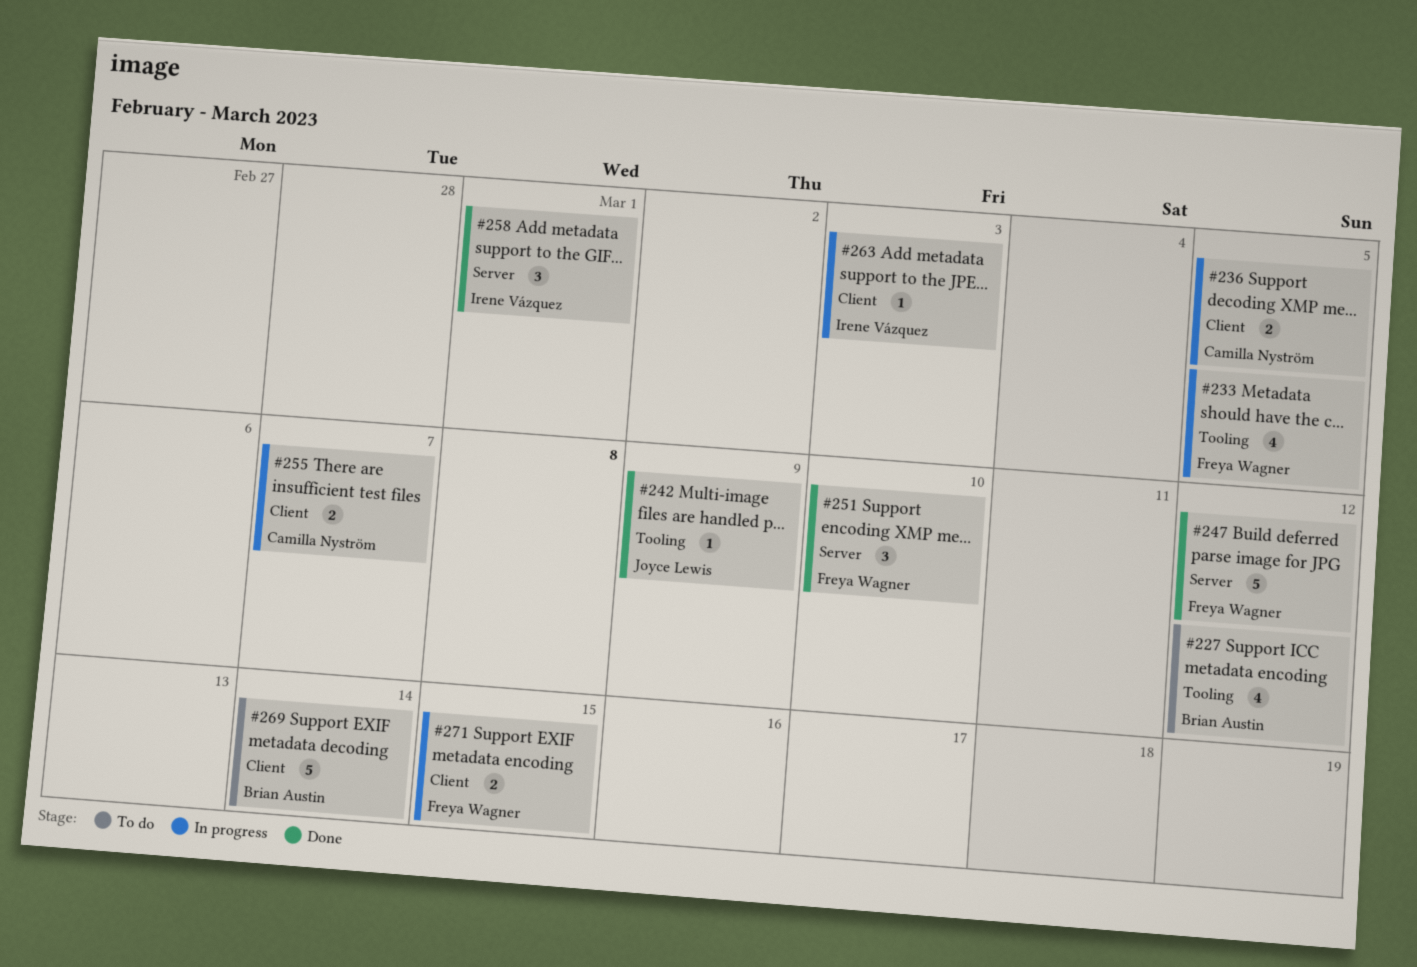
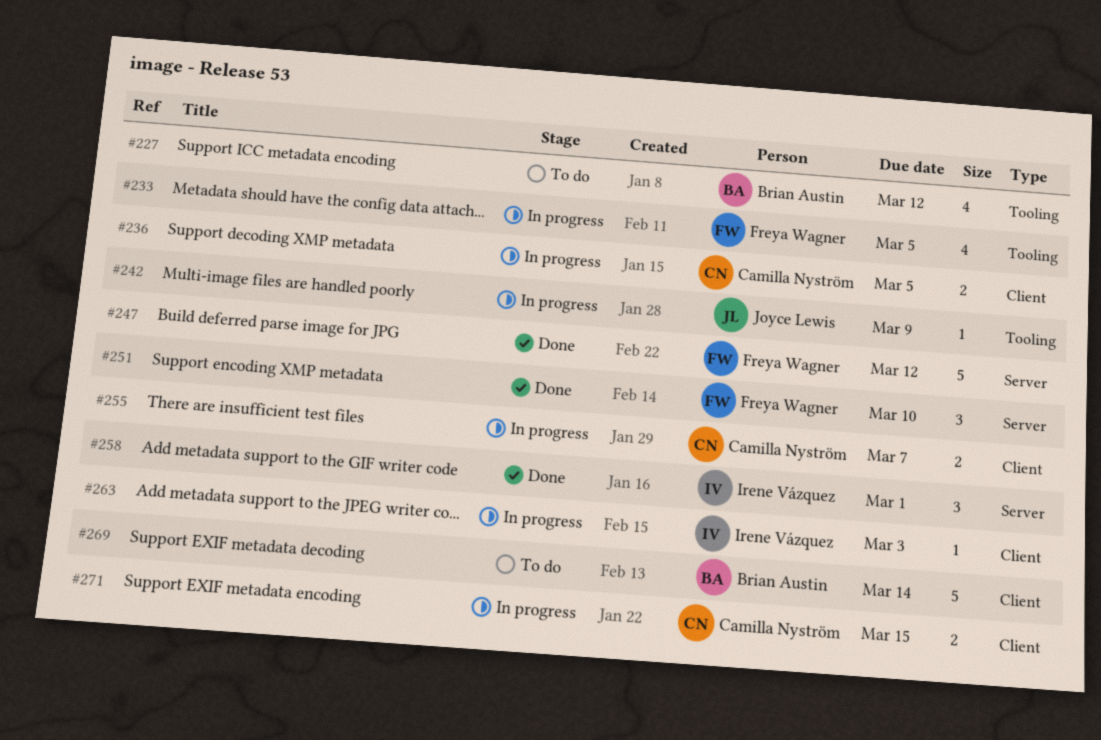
#242, status: Done -> In progress
#271, owner: Freya Wagner -> Camilla Nyström

